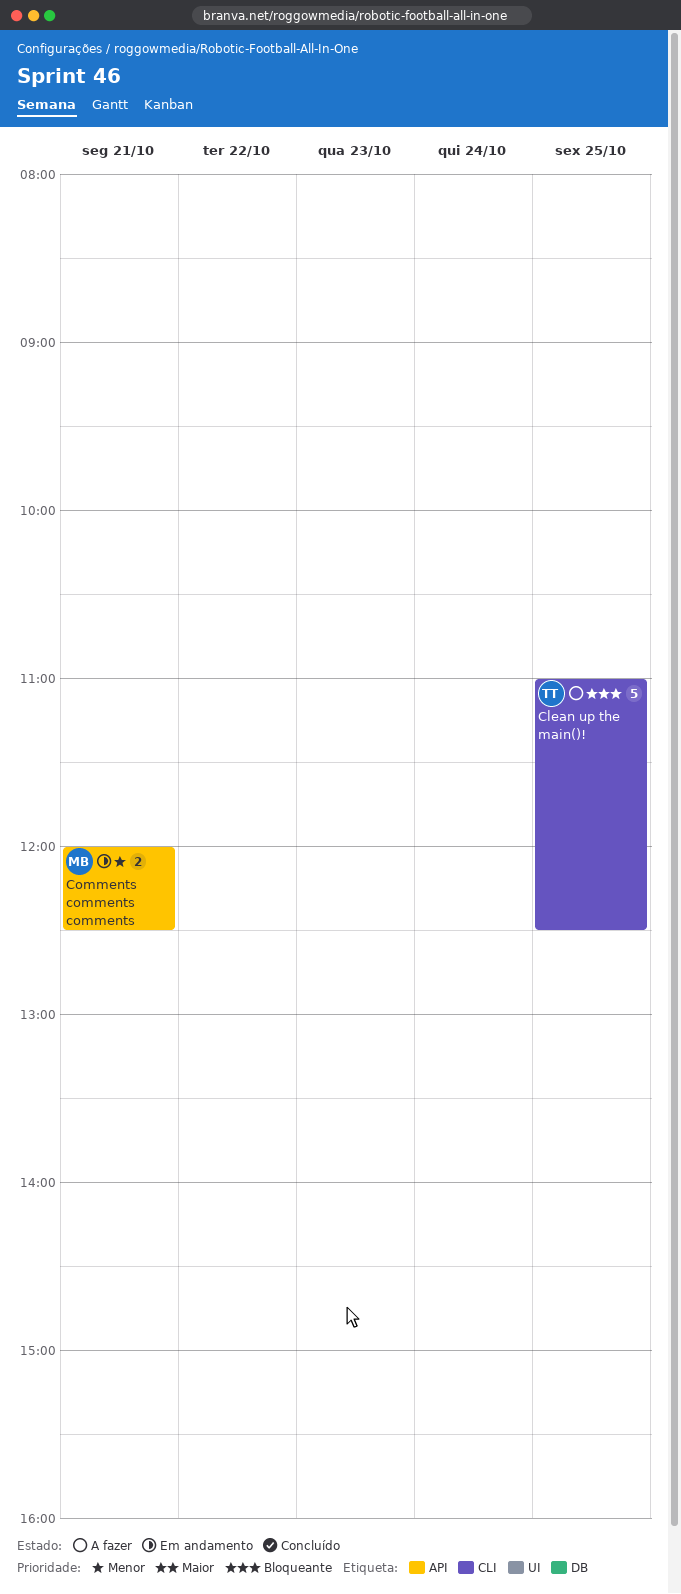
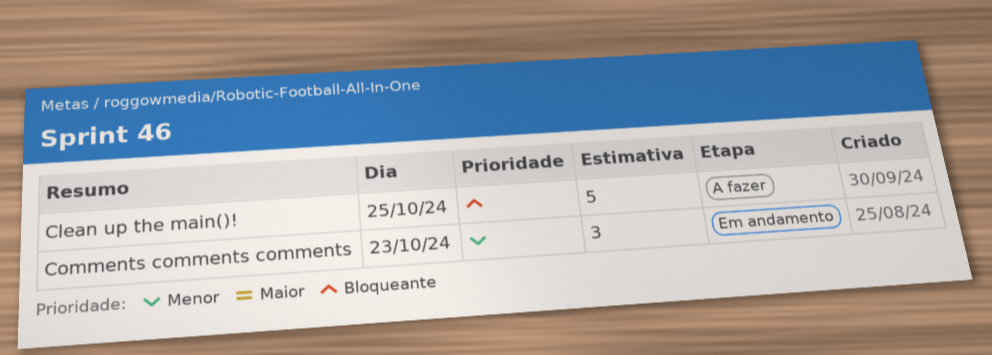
Comments comments comments, estimate: 2 -> 3
Comments comments comments, day: Oct 21 -> Oct 23

